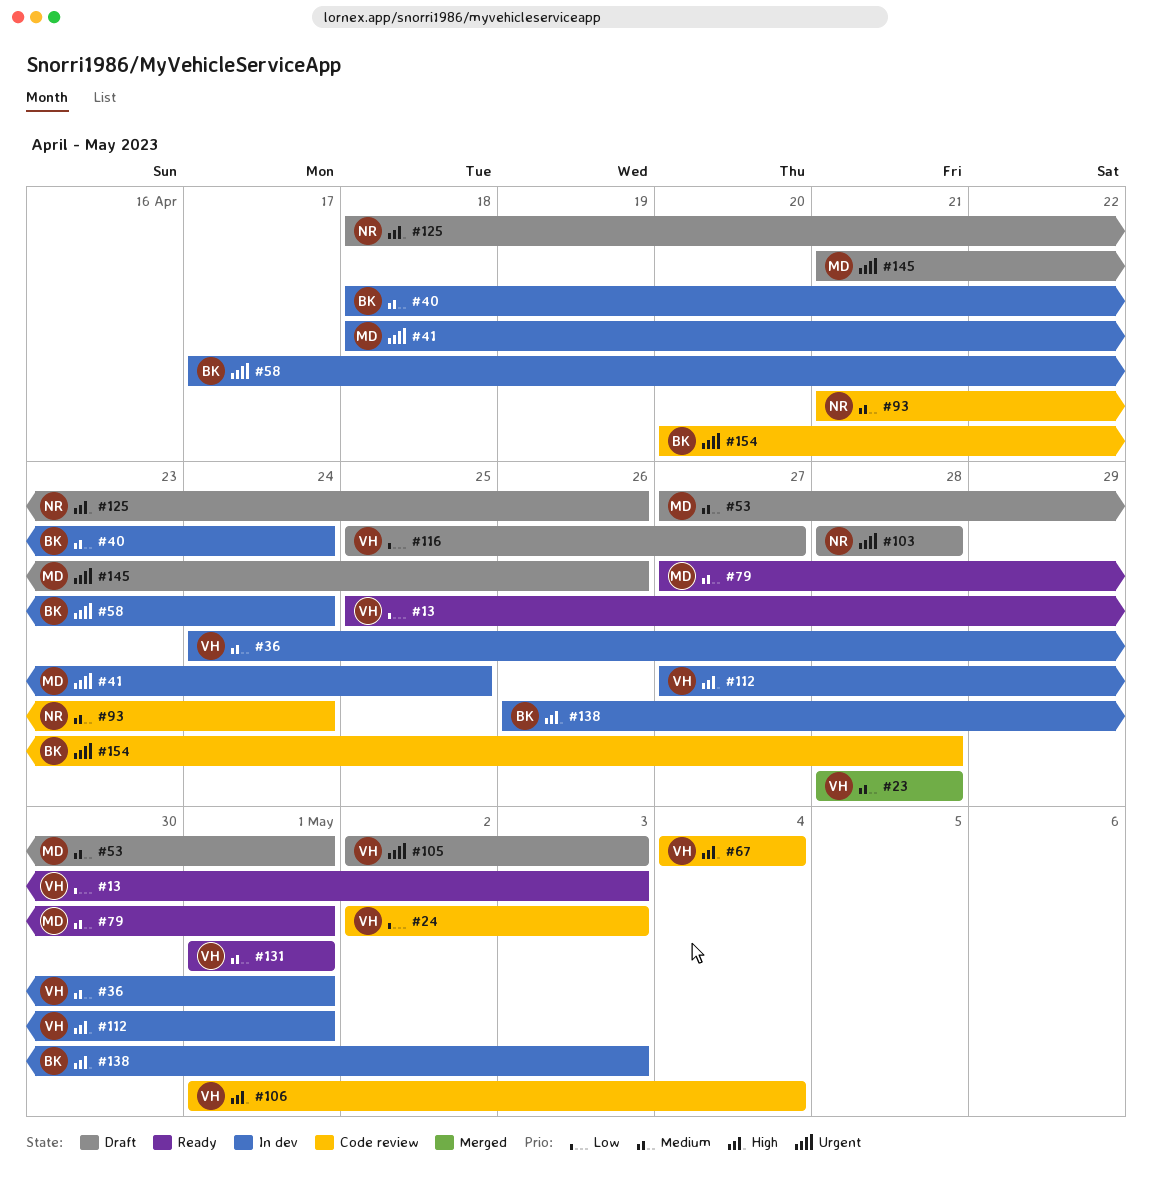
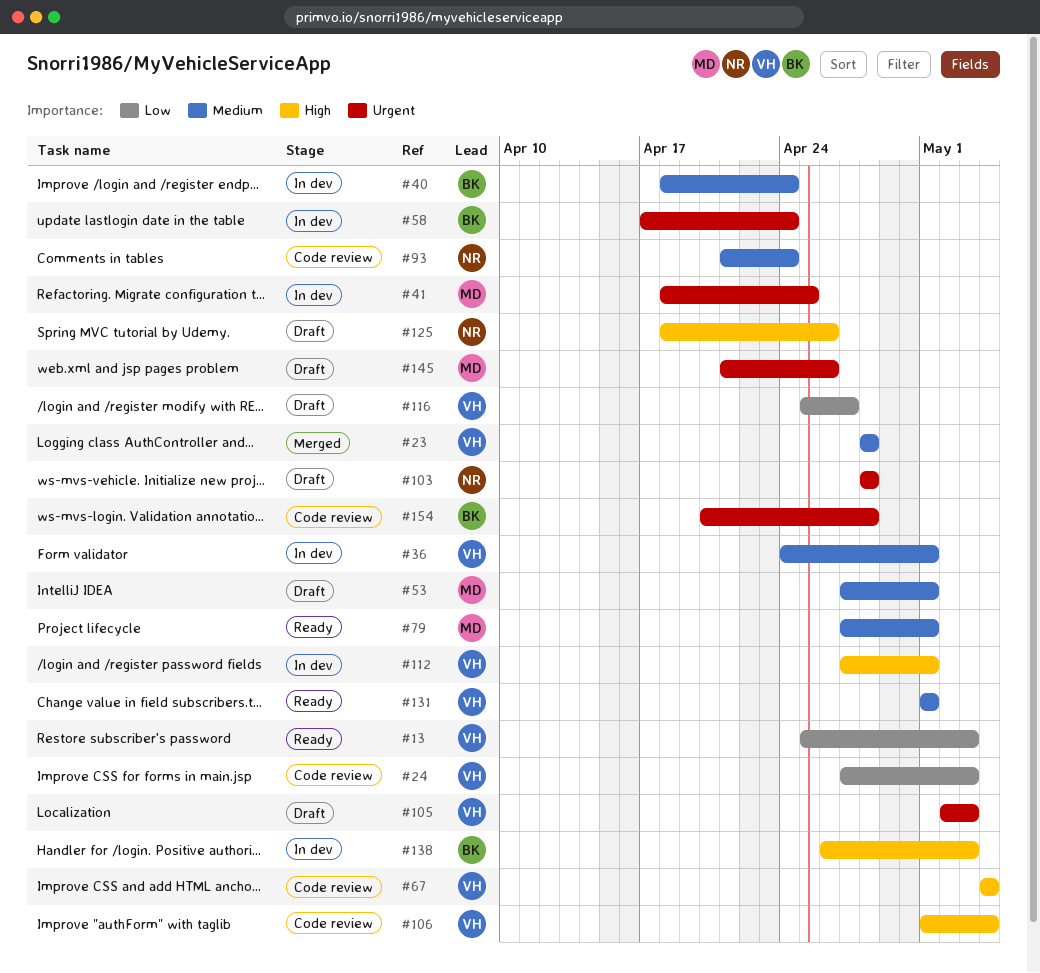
#24, start: May 2 -> Apr 27

